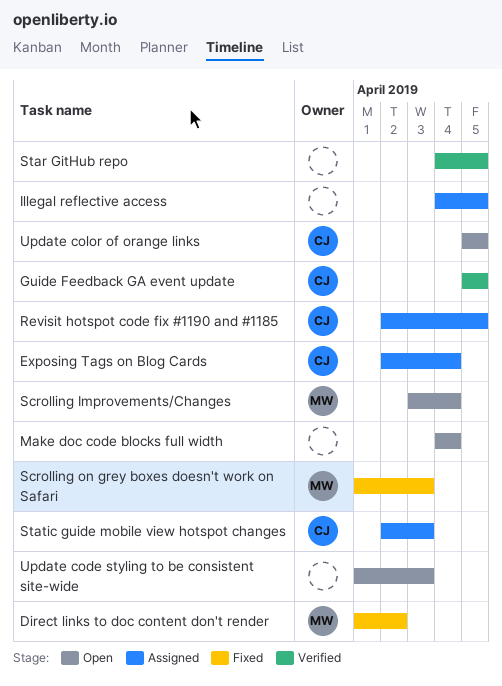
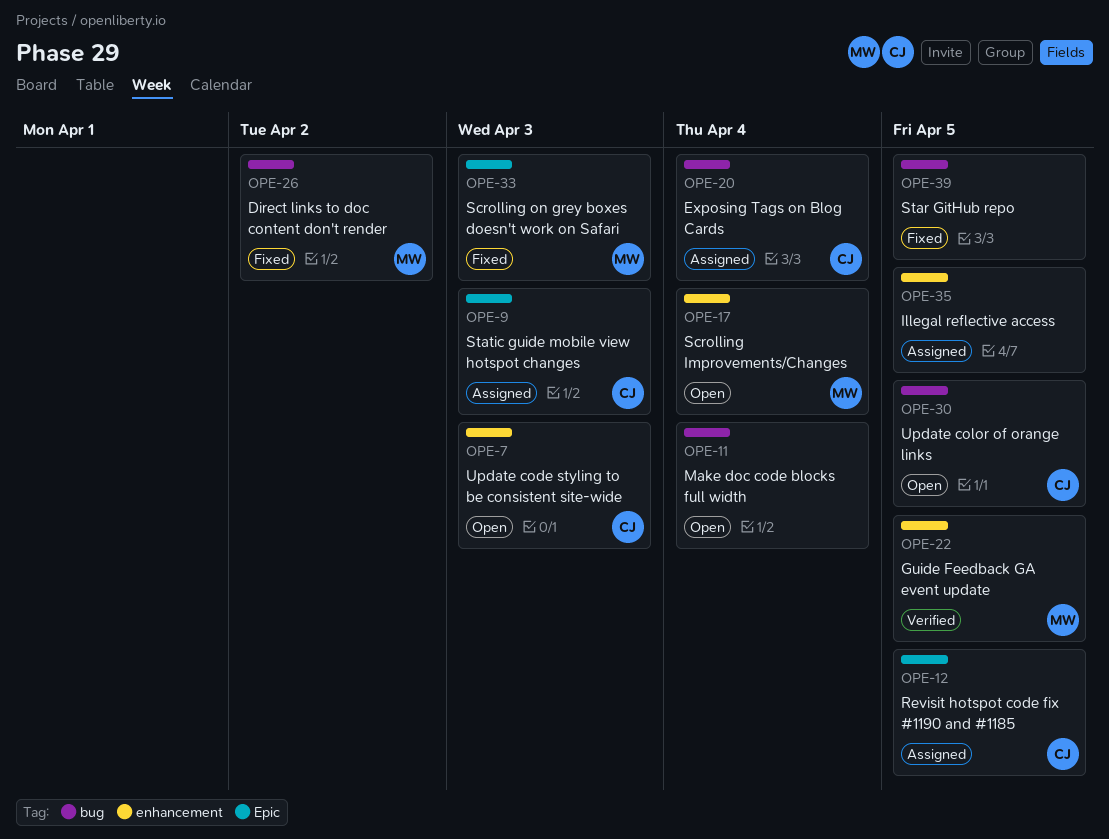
Guide Feedback GA event update, owner: CJ -> MW
Star GitHub repo, status: Verified -> Fixed
Update code styling to be consistent site-wide, owner: none -> CJ

